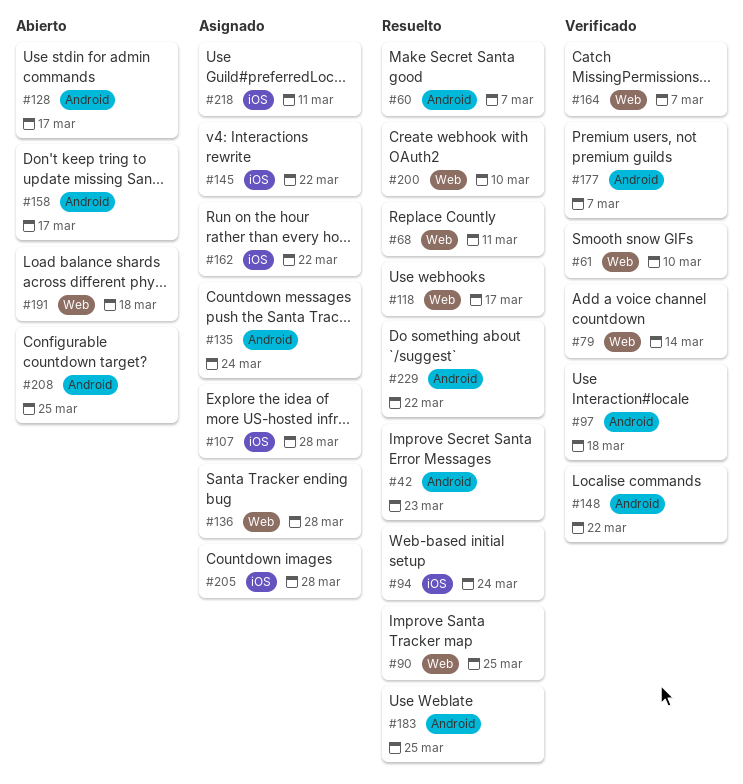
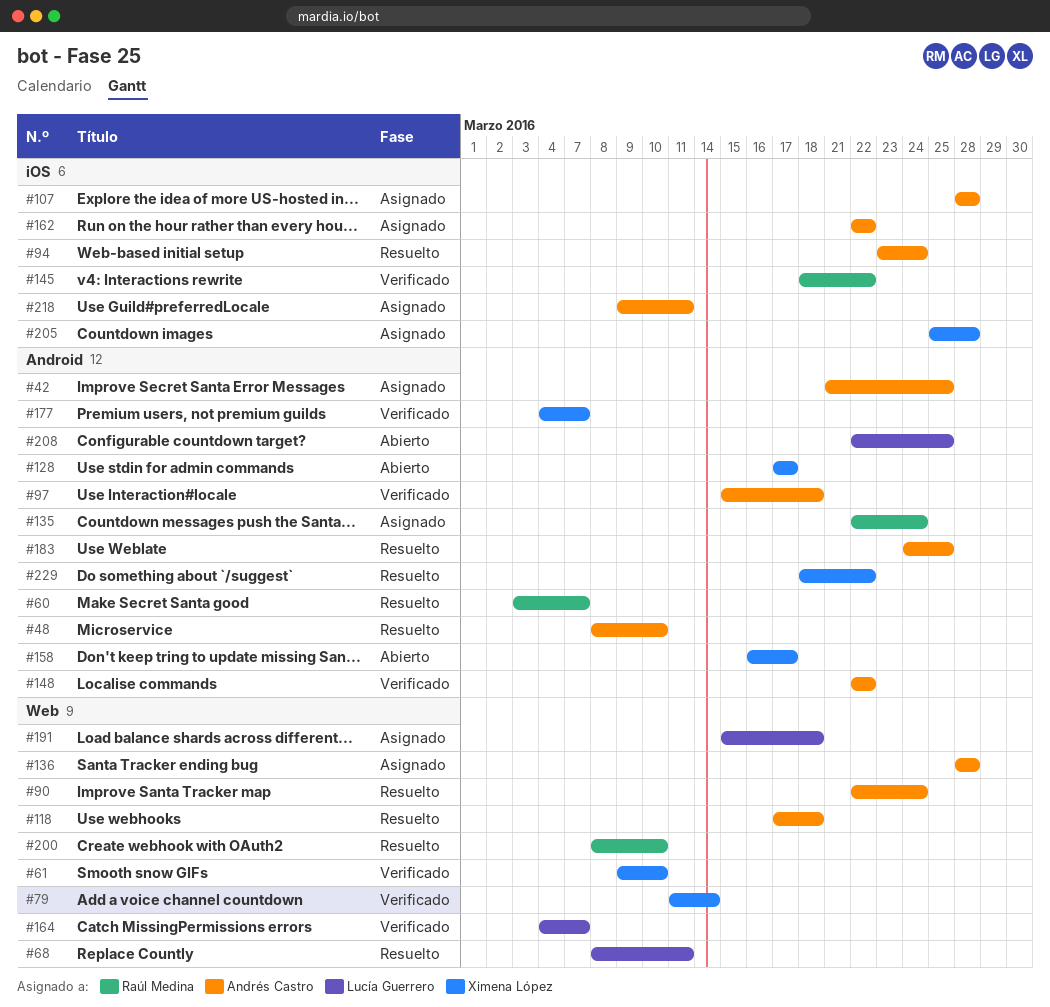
#42, status: Resuelto -> Asignado
#42, due: Mar 23 -> Mar 25
#48: none -> present
#90, due: Mar 25 -> Mar 24
#118, due: Mar 17 -> Mar 18
#145, status: Asignado -> Verificado
#191, status: Abierto -> Asignado

